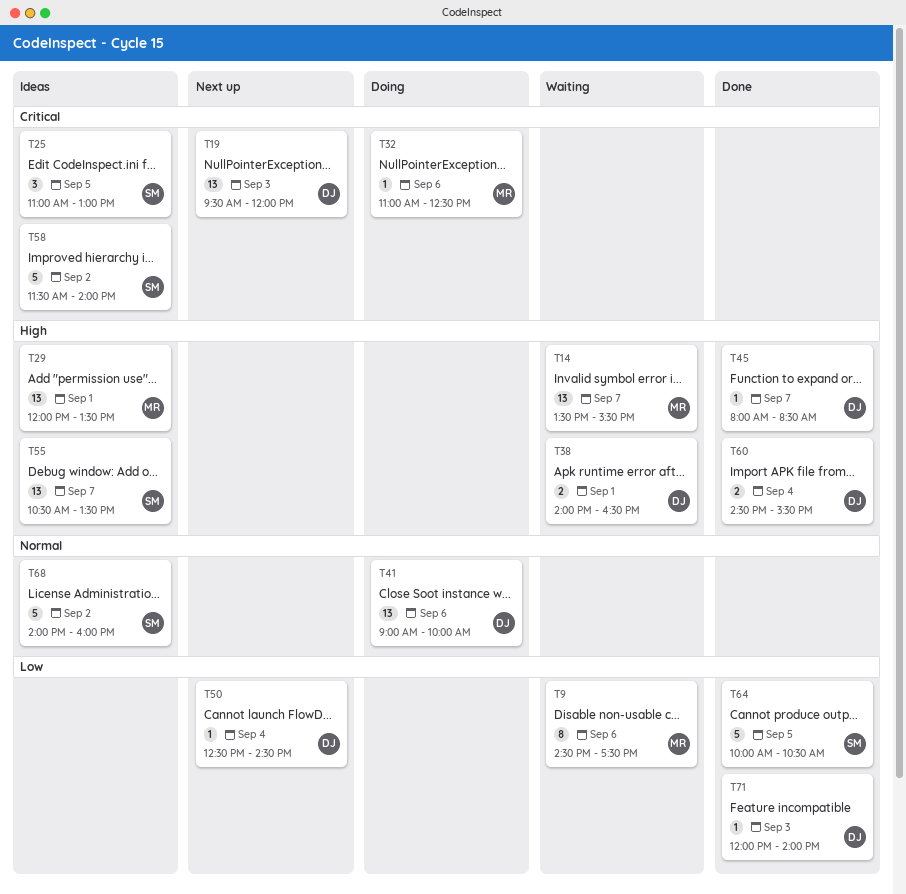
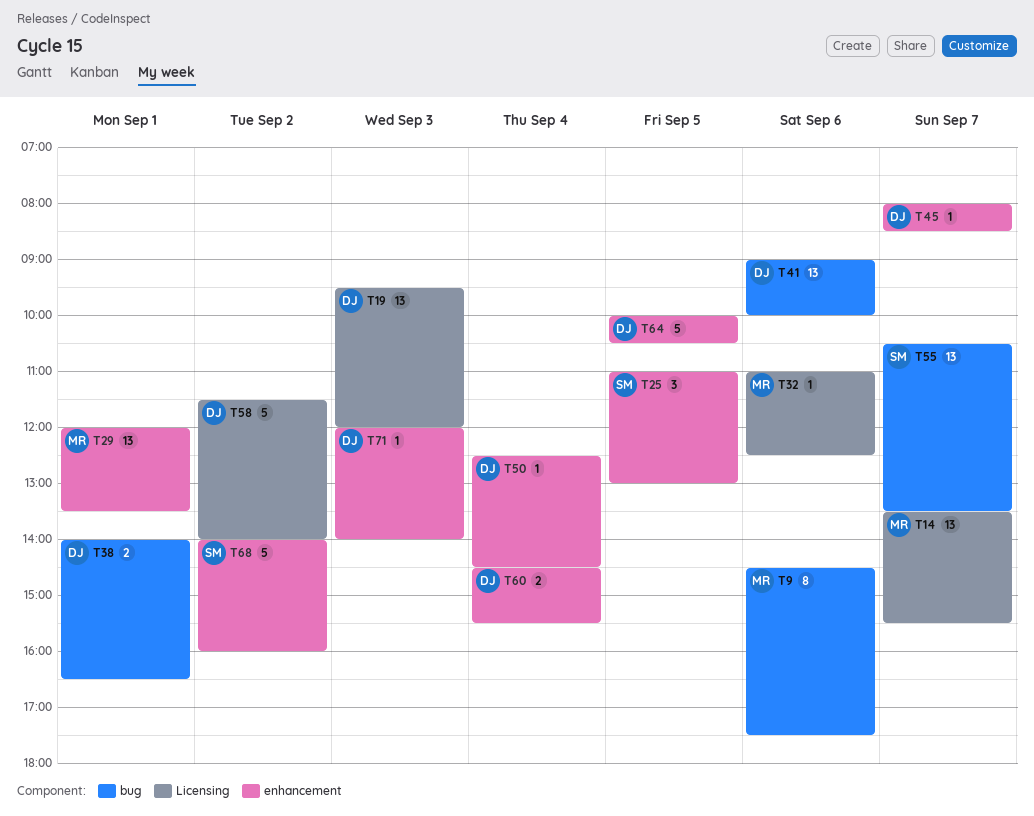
T58, owner: SM -> DJ
T64, owner: SM -> DJ

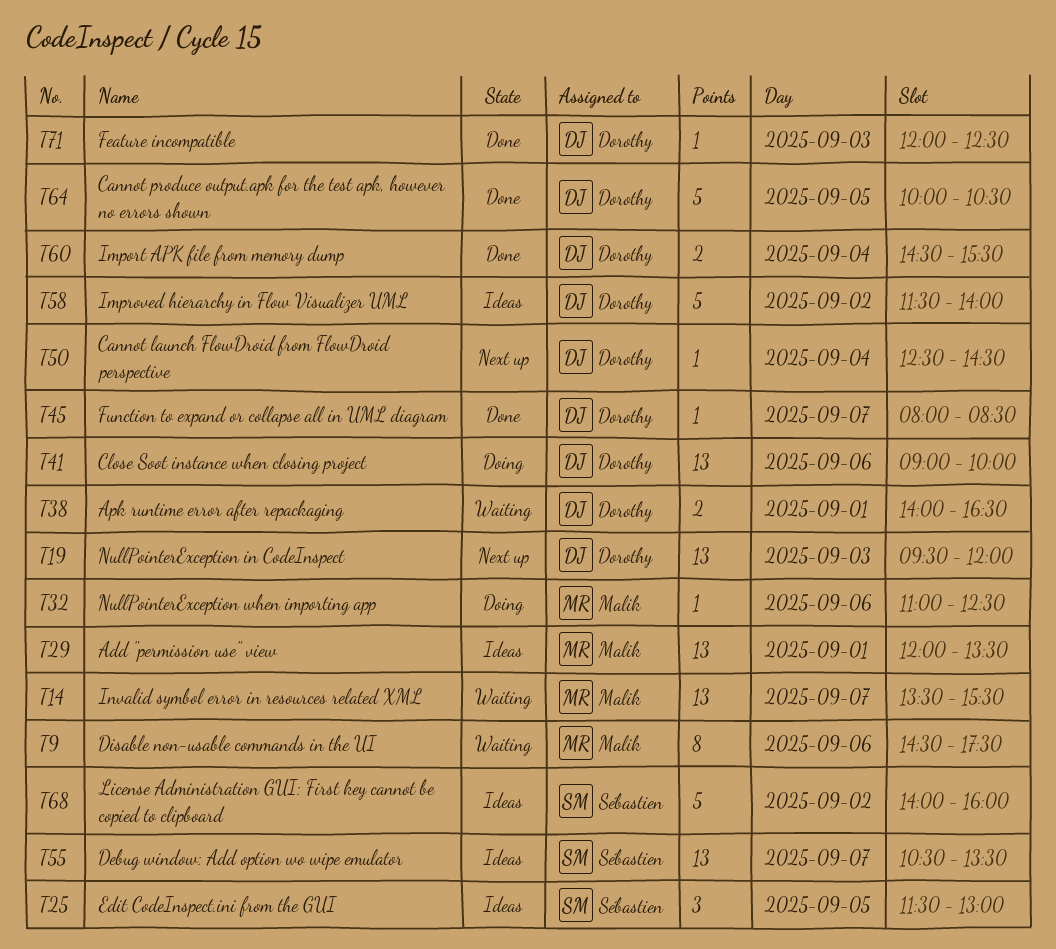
T25, begins: 11:00 -> 11:30
T71, ends: 14:00 -> 12:30

